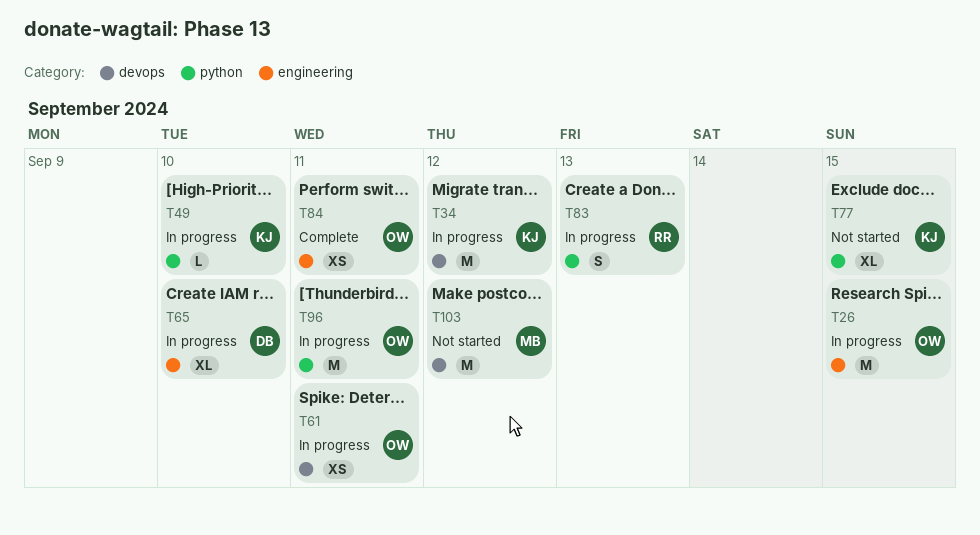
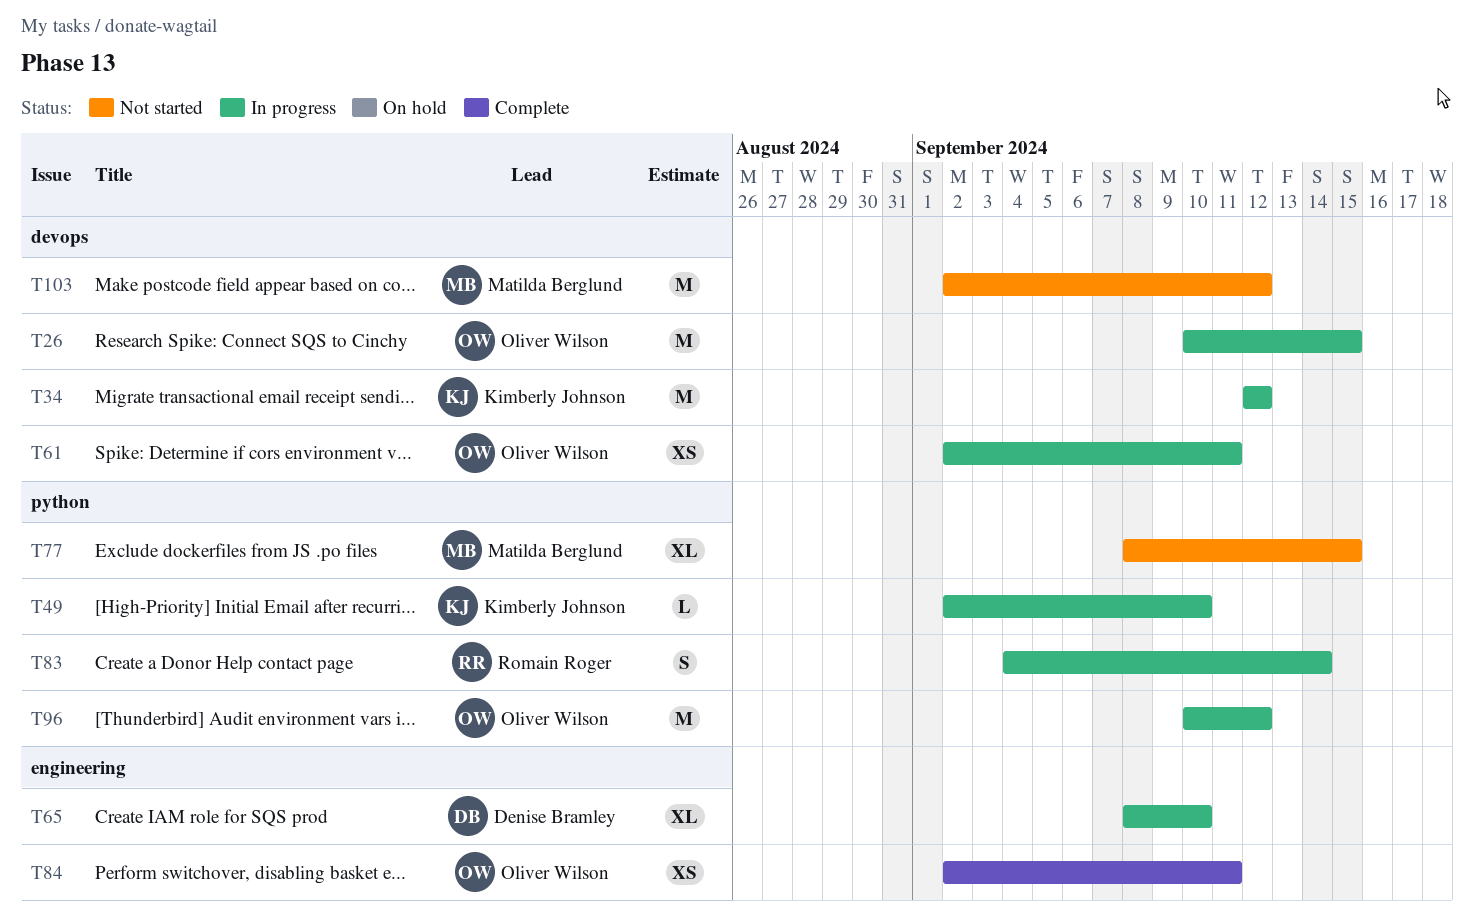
T26, label: engineering -> devops
T77, owner: Kimberly Johnson -> Matilda Berglund
T83, due: Sep 13 -> Sep 14
T96, due: Sep 11 -> Sep 12

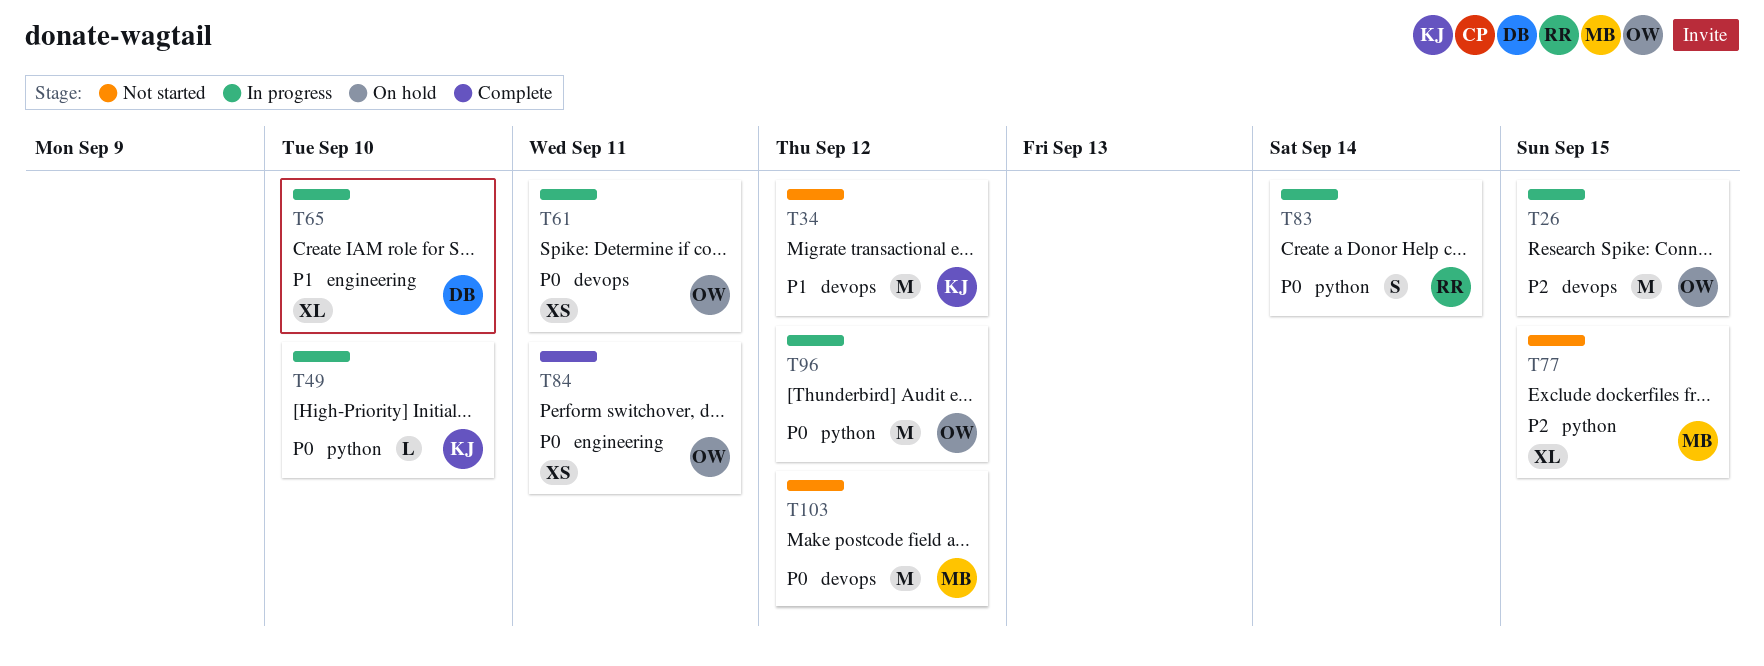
T34, status: In progress -> Not started

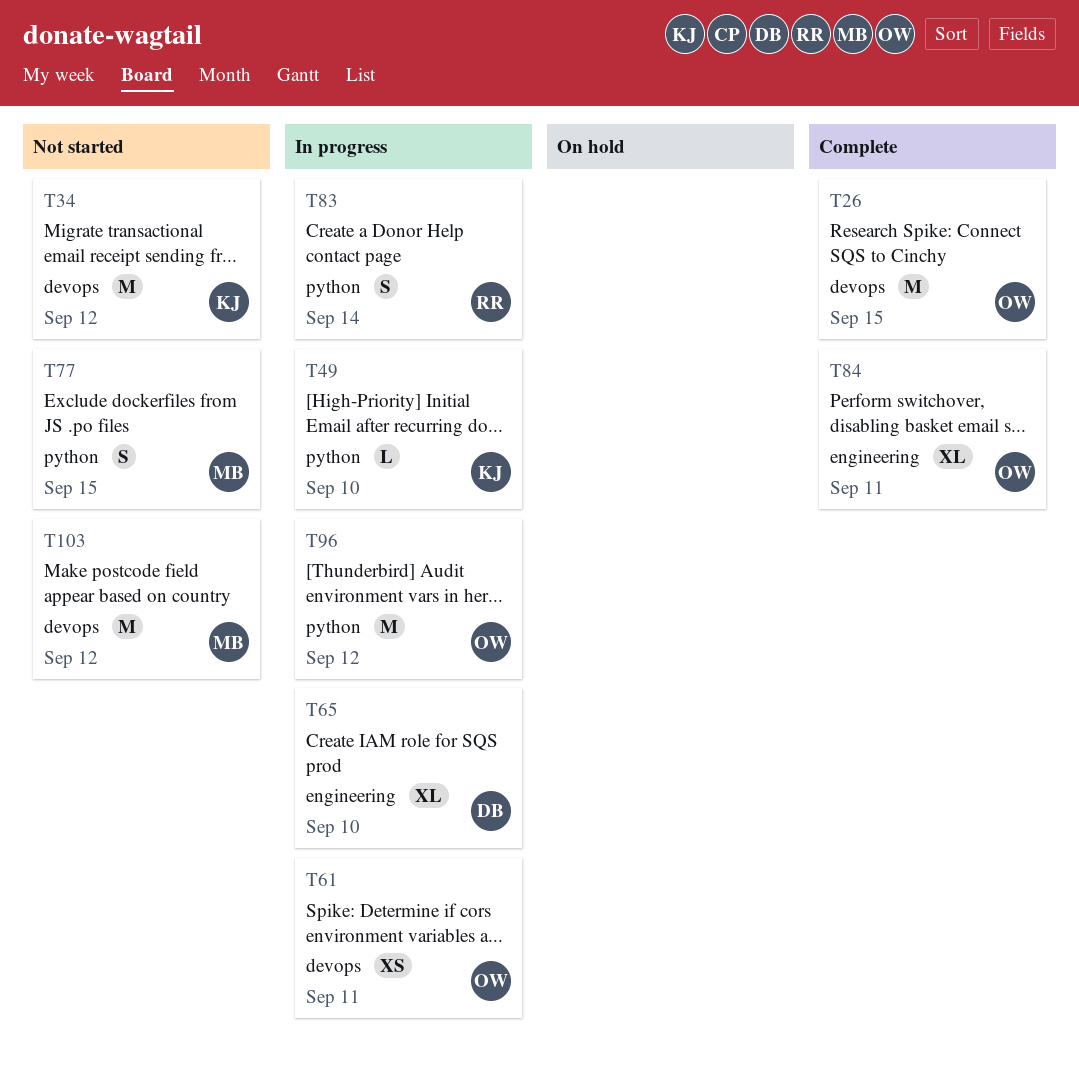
T26, status: In progress -> Complete
T77, estimate: XL -> S
T84, estimate: XS -> XL

